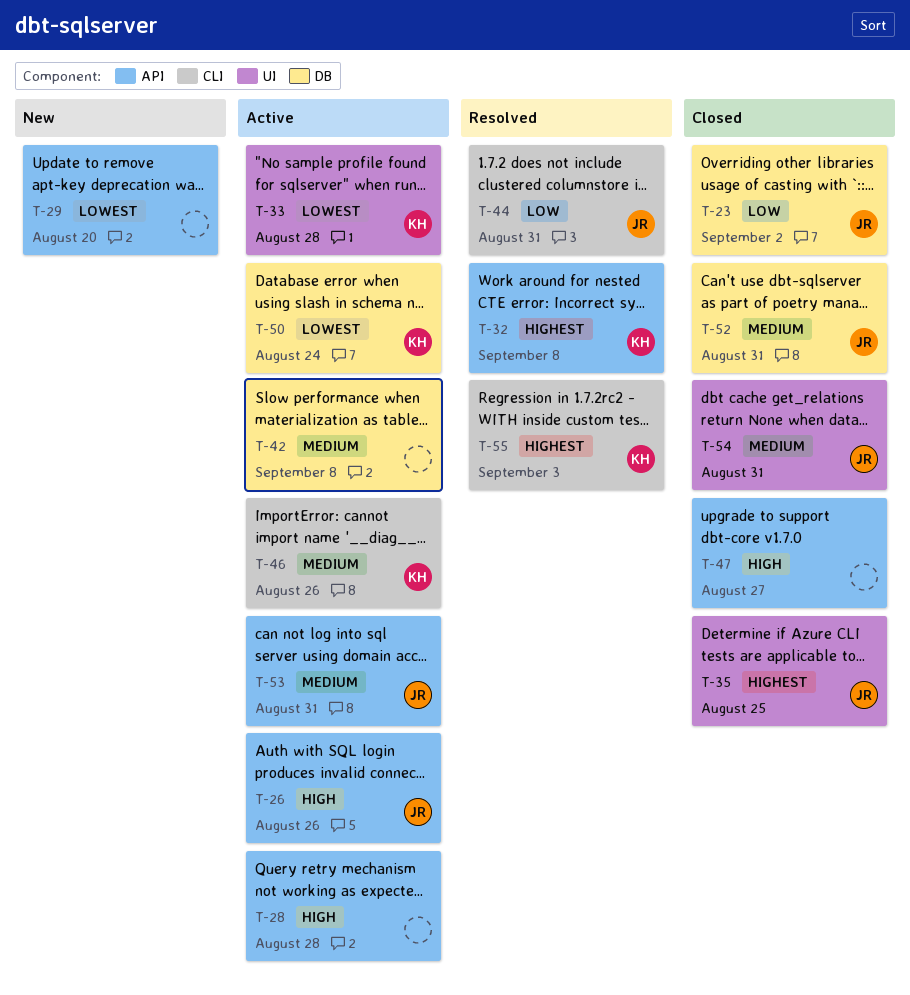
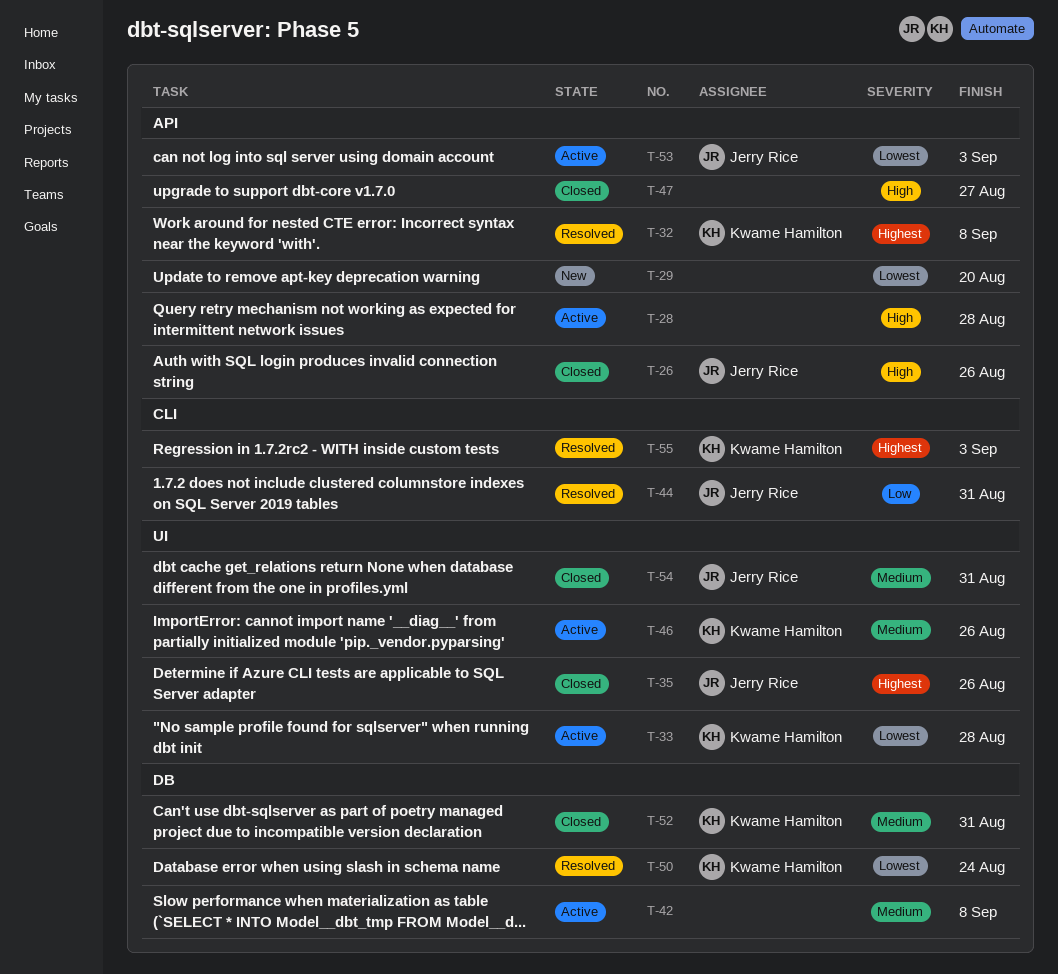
T-23: present -> none
T-26, status: Active -> Closed
T-35, due: Aug 25 -> Aug 26
T-46, label: CLI -> UI
T-50, status: Active -> Resolved
T-52, owner: Jerry Rice -> Kwame Hamilton
T-53, priority: Medium -> Lowest
T-53, due: Aug 31 -> Sep 3

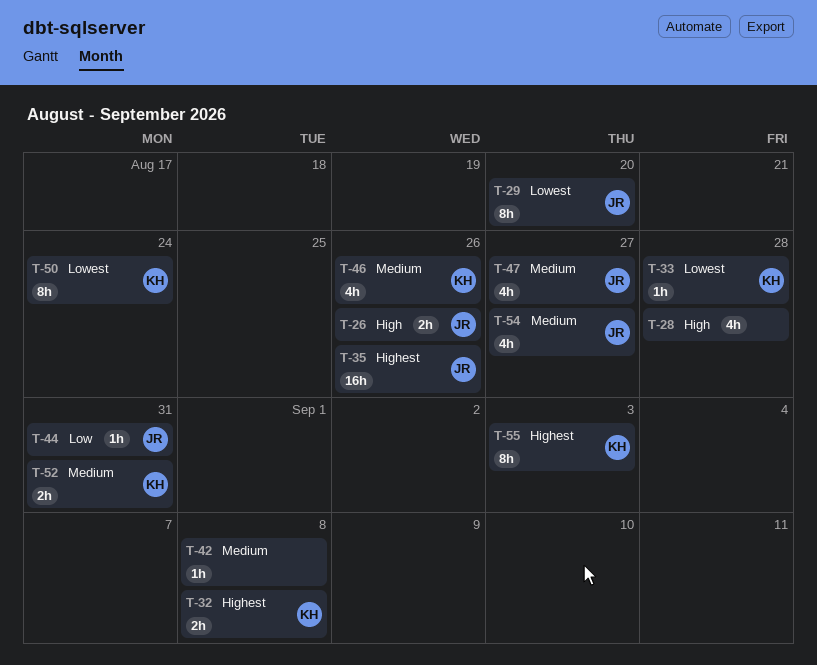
T-29, owner: none -> Jerry Rice
T-47, owner: none -> Jerry Rice
T-47, priority: High -> Medium
T-53: present -> none
T-54, due: Aug 31 -> Aug 27

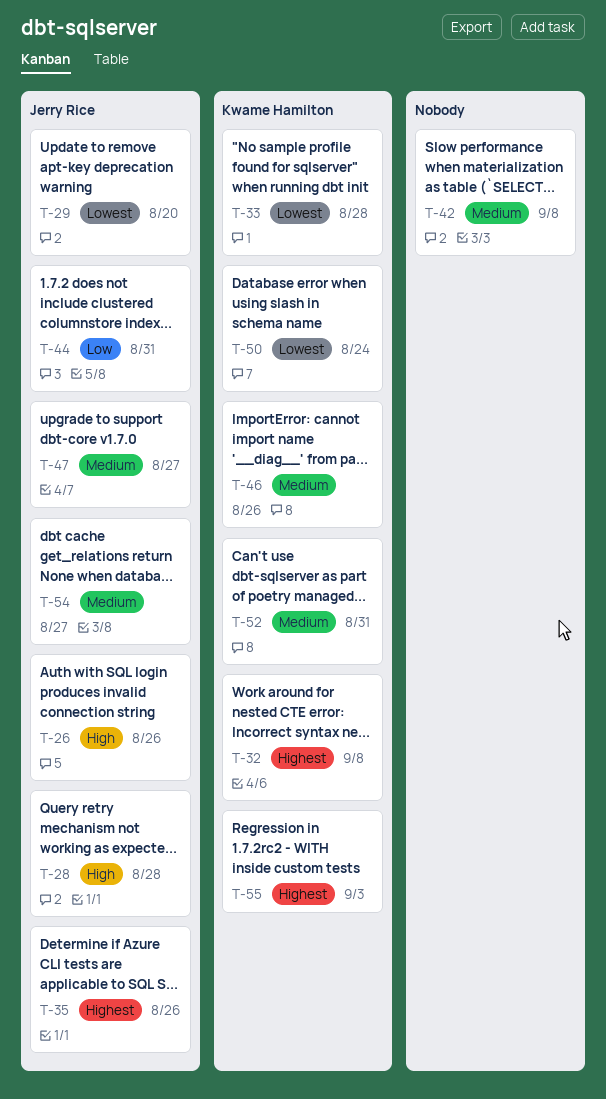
T-28, owner: none -> Jerry Rice

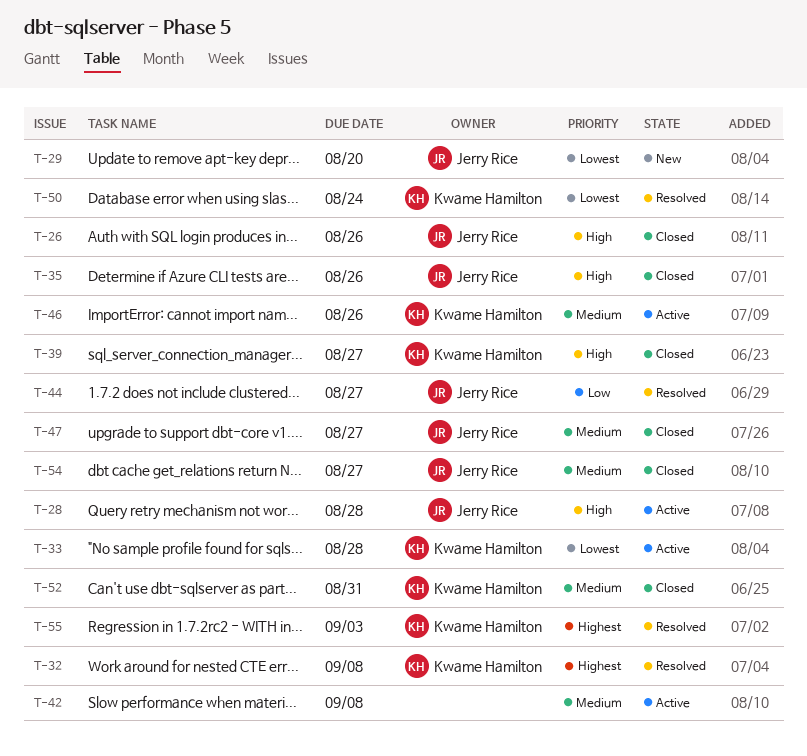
T-35, priority: Highest -> High
T-39: none -> present
T-44, due: Aug 31 -> Aug 27

